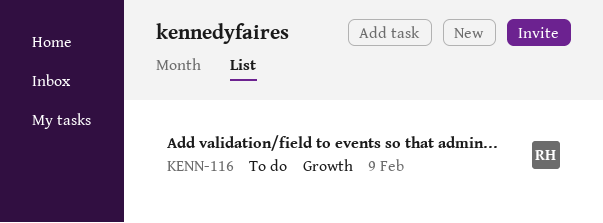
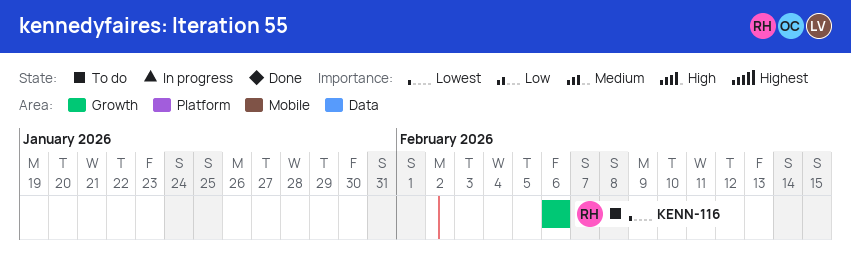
KENN-116, due: Feb 9 -> Feb 6

